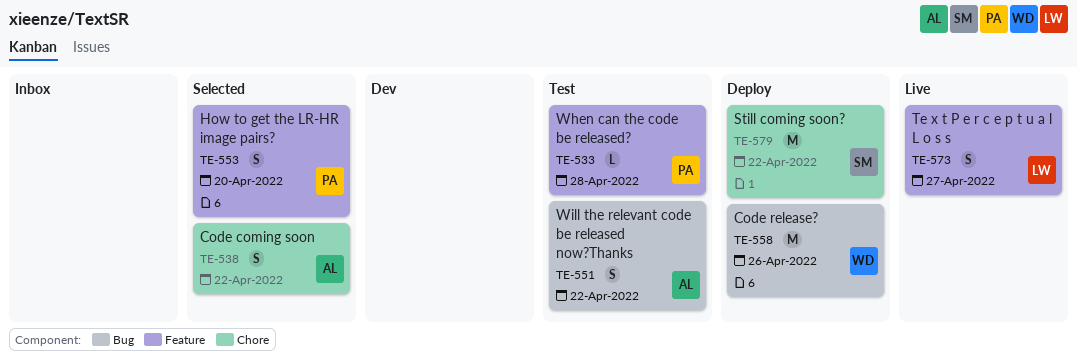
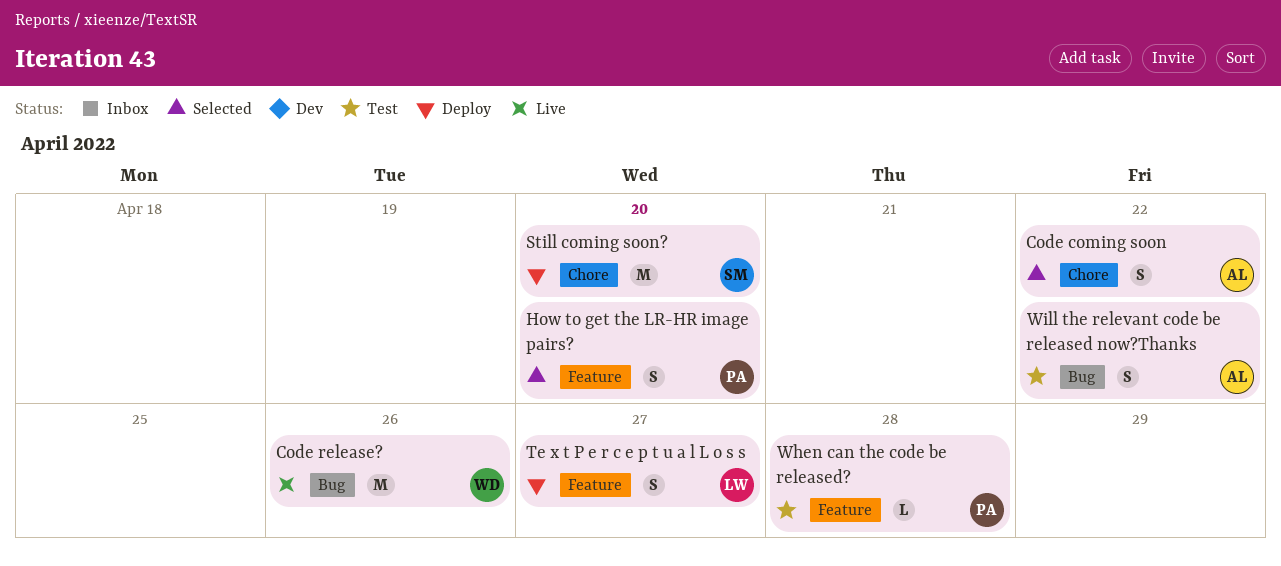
Code release?, status: Deploy -> Live
Still coming soon?, due: Apr 22 -> Apr 20
Te x t P e r c e p t u a l L o s s, status: Live -> Deploy

